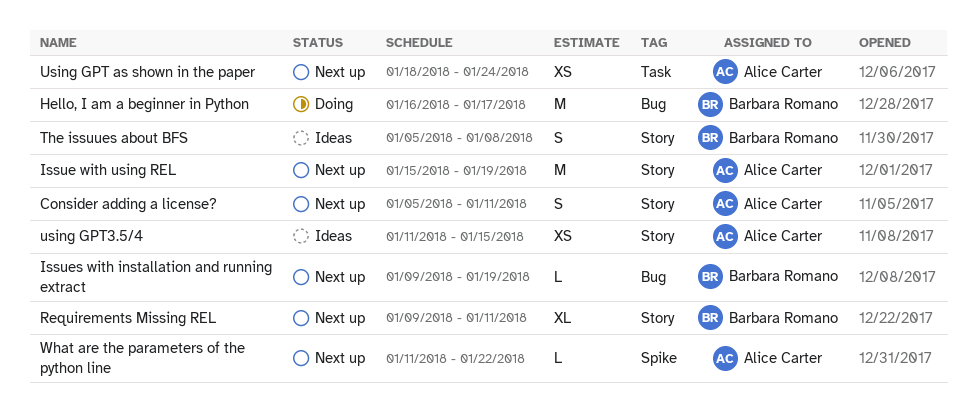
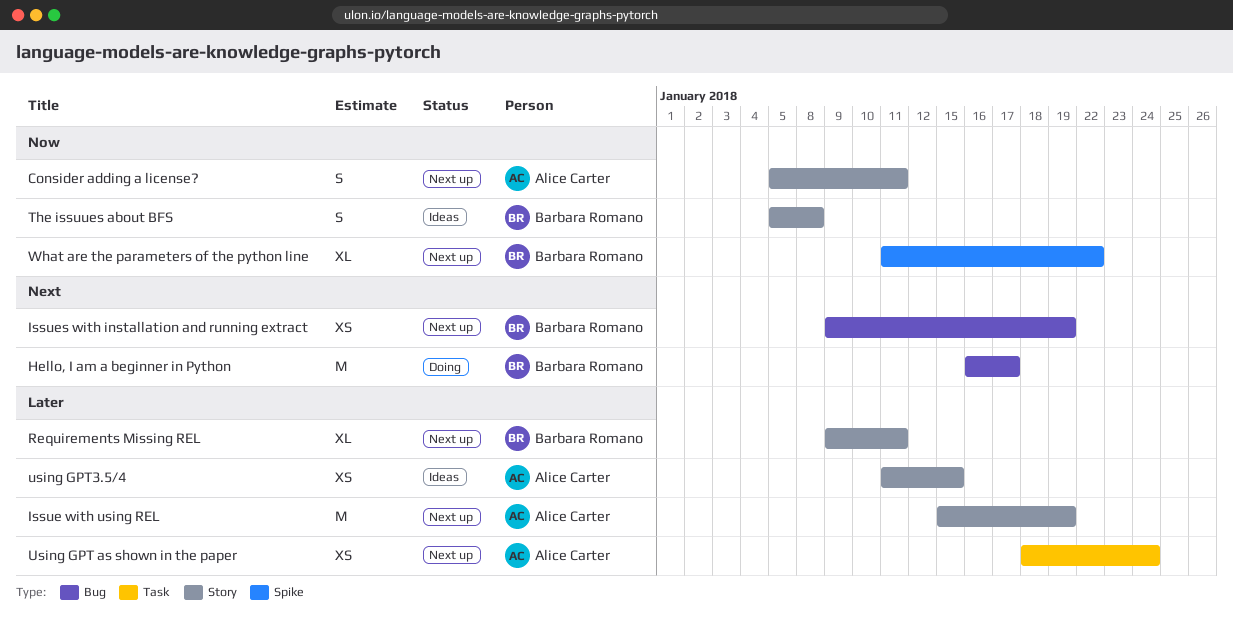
Issues with installation and running extract, estimate: L -> XS
What are the parameters of the python line, owner: Alice Carter -> Barbara Romano
What are the parameters of the python line, estimate: L -> XL

